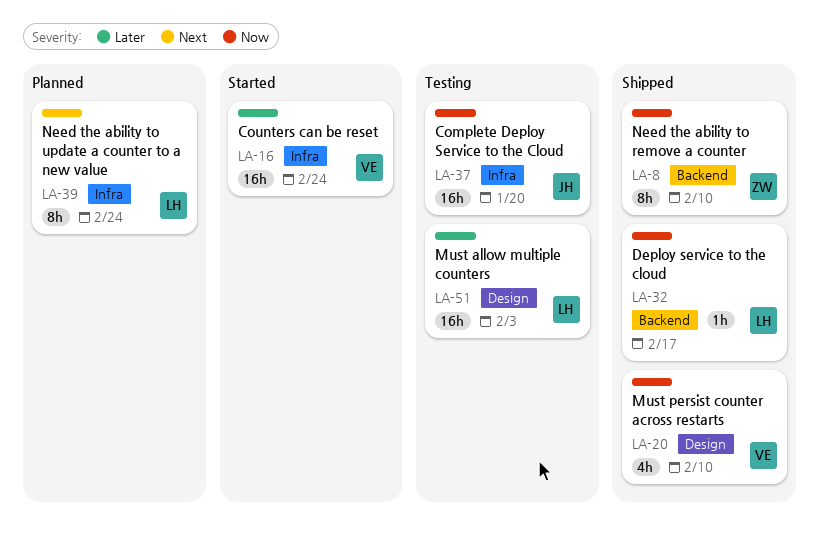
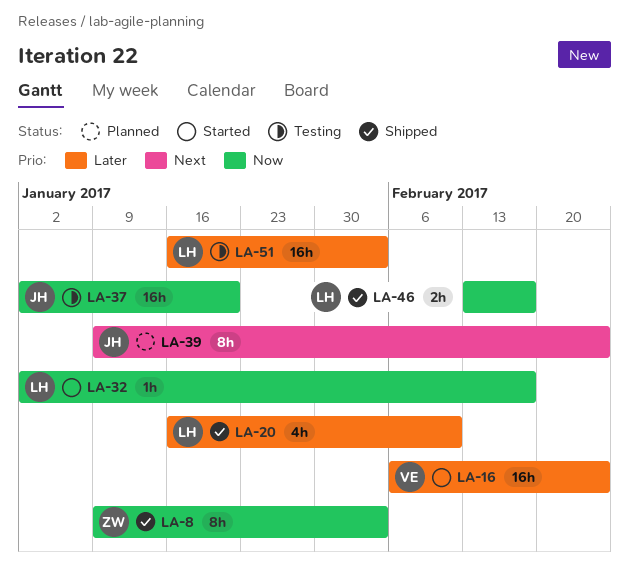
LA-8, due: Feb 10 -> Feb 3
LA-20, owner: VE -> LH
LA-20, priority: Now -> Later
LA-32, status: Shipped -> Started
LA-39, owner: LH -> JH
LA-46: none -> present

